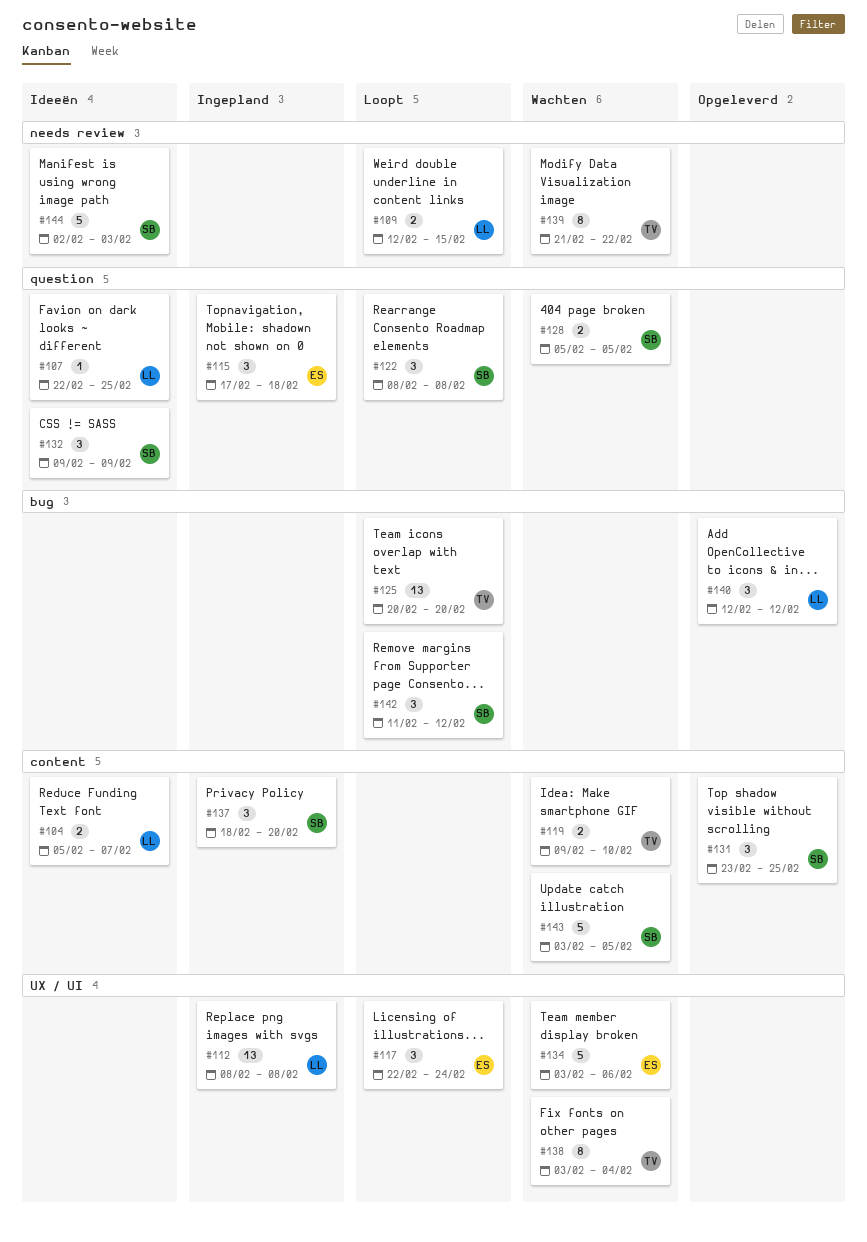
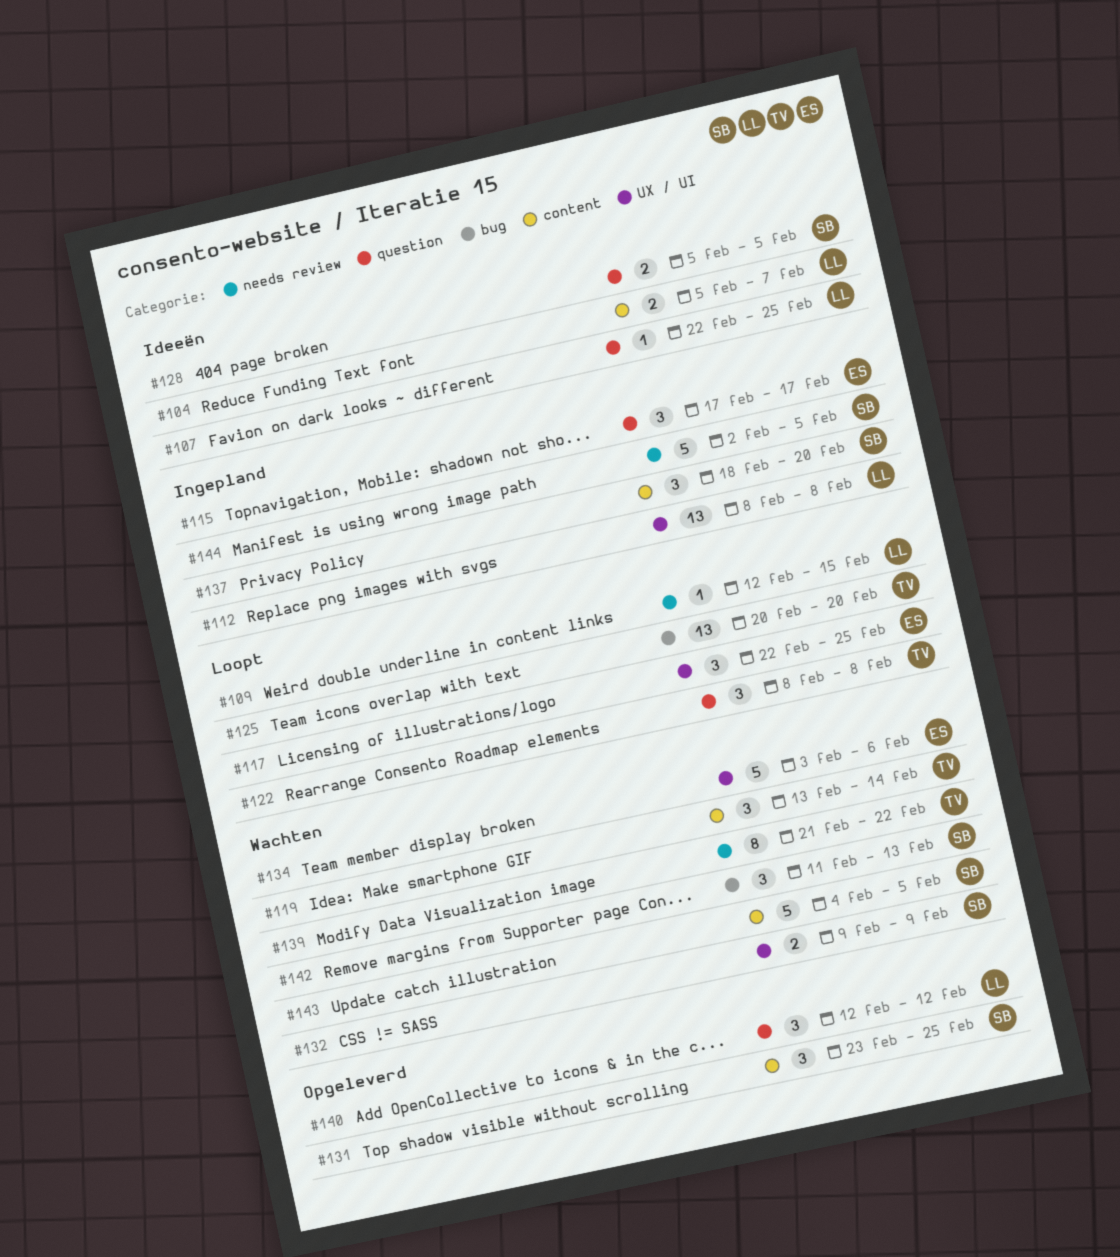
#109, estimate: 2 -> 1
#115, due: Feb 18 -> Feb 17
#117, due: Feb 24 -> Feb 25
#119, estimate: 2 -> 3
#119, start: Feb 9 -> Feb 13
#119, due: Feb 10 -> Feb 14
#122, owner: SB -> TV
#128, status: Wachten -> Ideeën
#132, status: Ideeën -> Wachten
#132, label: question -> UX / UI
#132, estimate: 3 -> 2
#138: present -> none
#140, label: bug -> question
#142, status: Loopt -> Wachten
#142, due: Feb 12 -> Feb 13
#143, start: Feb 3 -> Feb 4
#144, status: Ideeën -> Ingepland
#144, due: Feb 3 -> Feb 5

